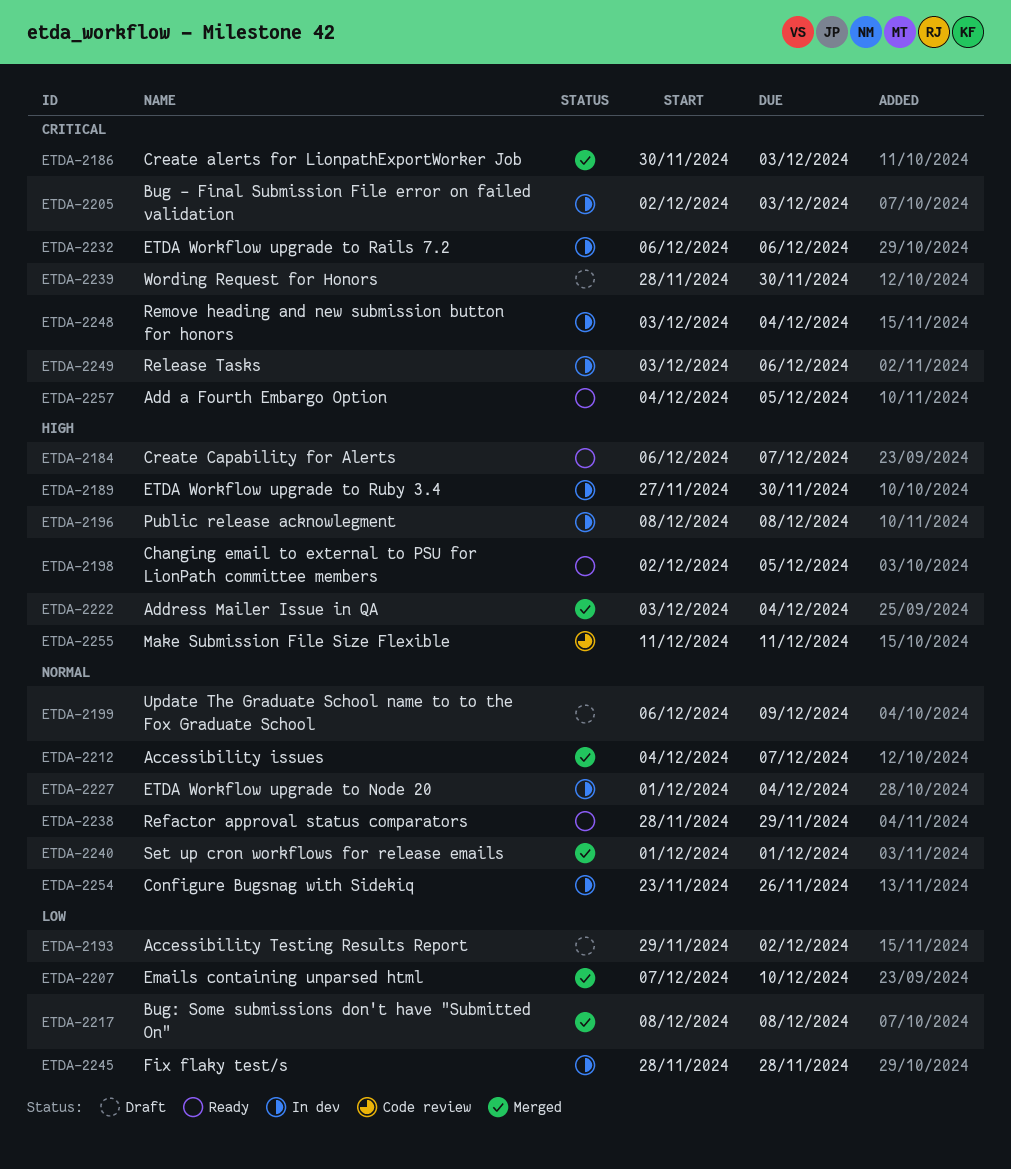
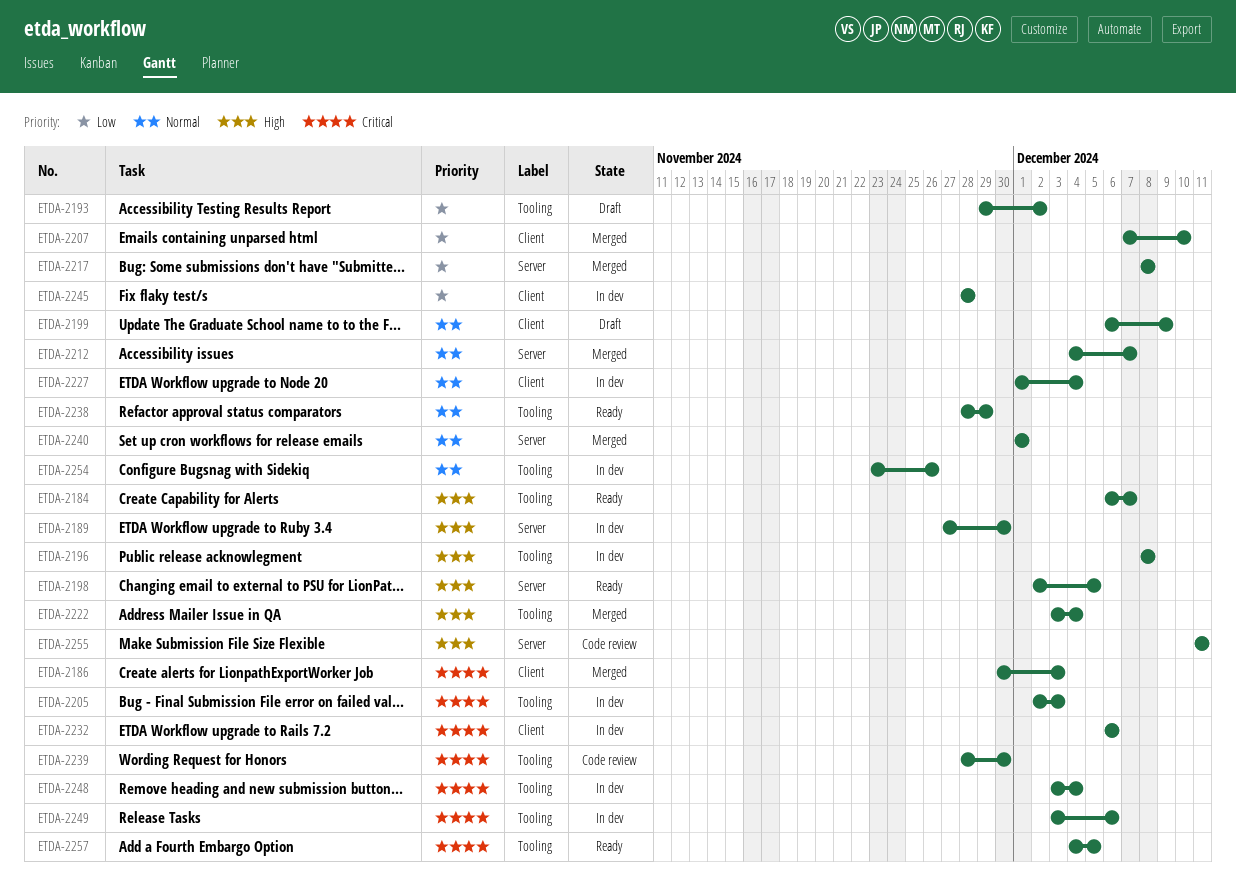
ETDA-2239, status: Draft -> Code review

